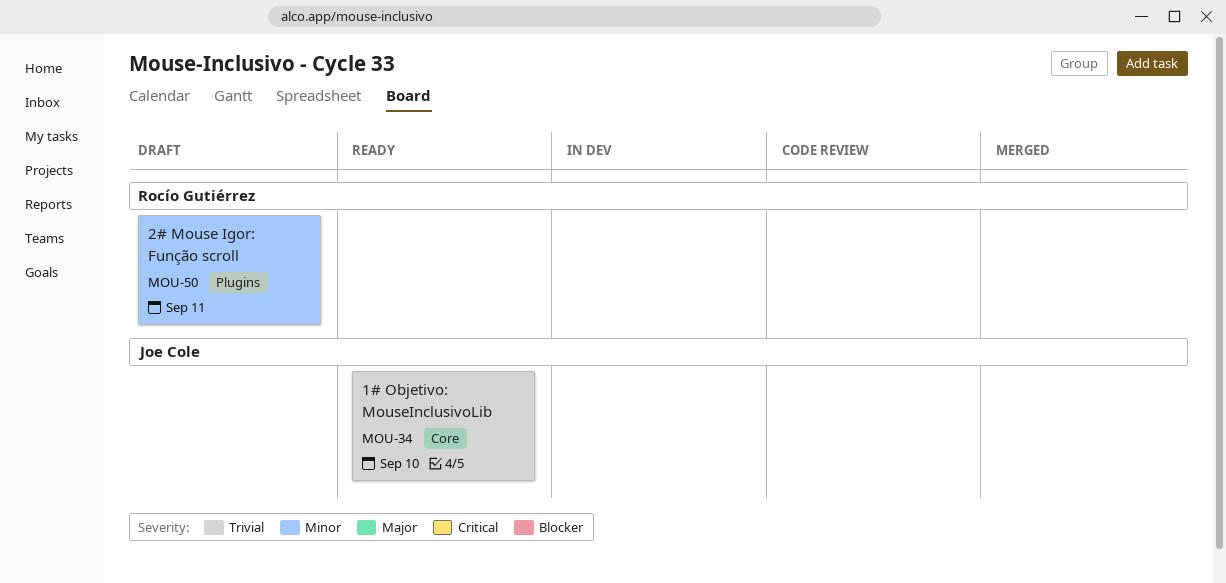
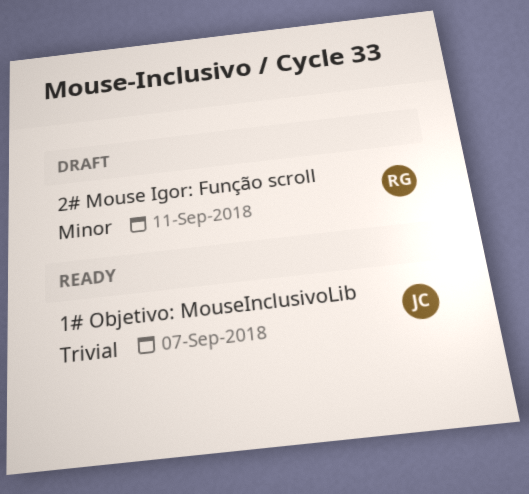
1# Objetivo: MouseInclusivoLib, due: Sep 10 -> Sep 7

